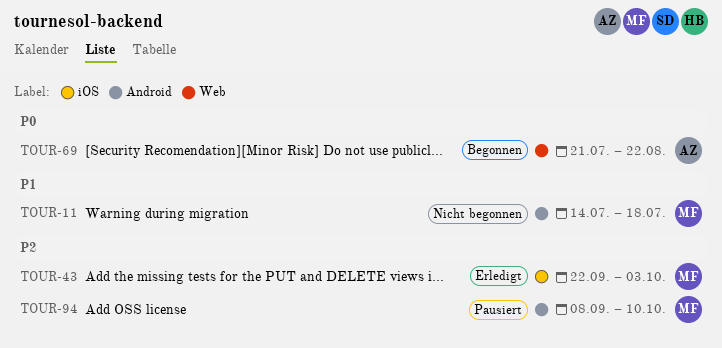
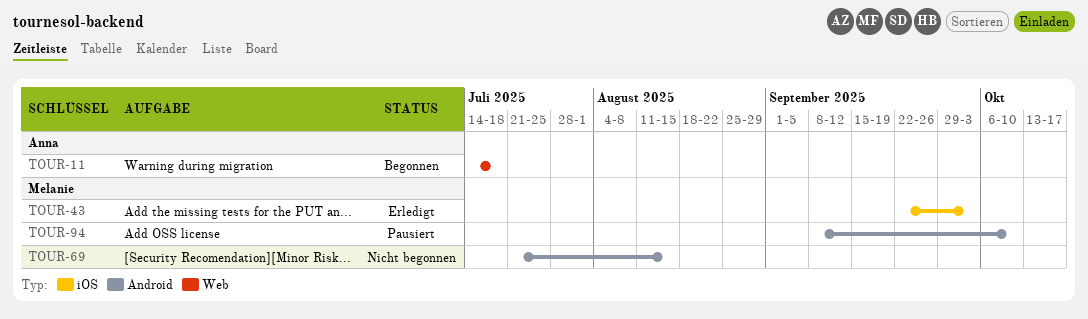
TOUR-11, status: Nicht begonnen -> Begonnen
TOUR-11, owner: Melanie -> Anna
TOUR-11, label: Android -> Web
TOUR-69, status: Begonnen -> Nicht begonnen
TOUR-69, owner: Anna -> Melanie
TOUR-69, label: Web -> Android
TOUR-69, due: Aug 22 -> Aug 15

